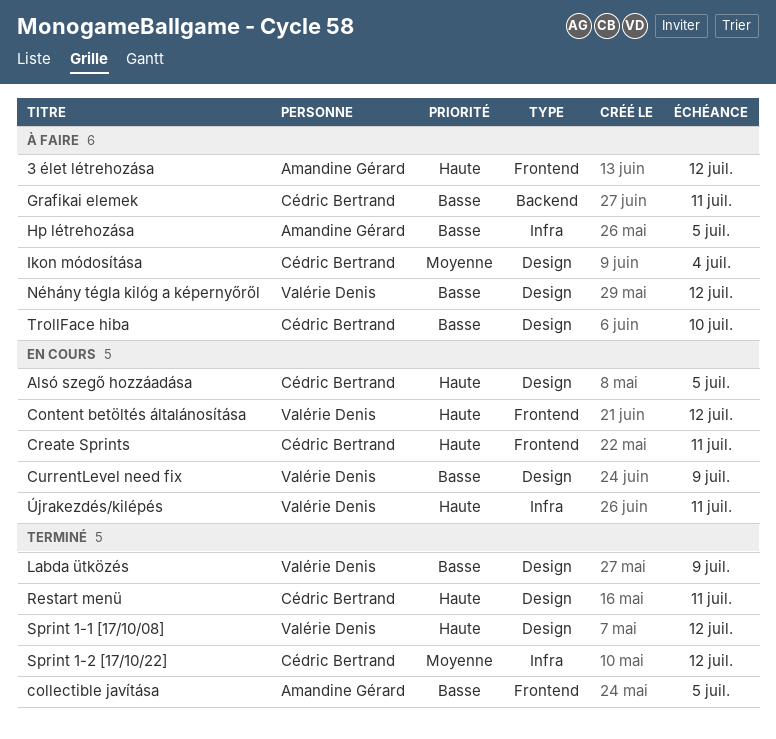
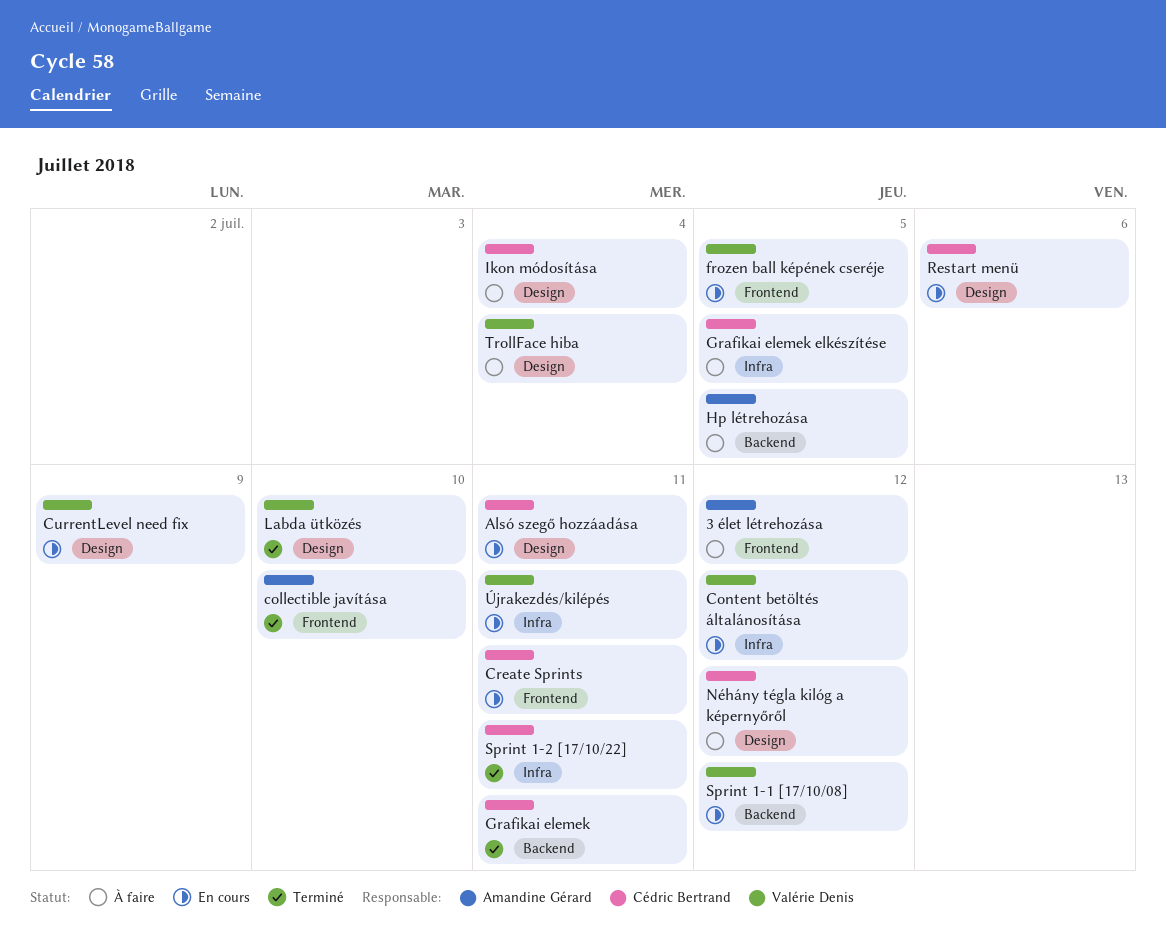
Alsó szegő hozzáadása, due: Jul 5 -> Jul 11
collectible javítása, due: Jul 5 -> Jul 10
Content betöltés általánosítása, label: Frontend -> Infra
frozen ball képének cseréje: none -> present
Grafikai elemek, status: À faire -> Terminé
Grafikai elemek elkészítése: none -> present
Hp létrehozása, label: Infra -> Backend
Labda ütközés, due: Jul 9 -> Jul 10
Néhány tégla kilóg a képernyőről, owner: Valérie Denis -> Cédric Bertrand
Restart menü, status: Terminé -> En cours
Restart menü, due: Jul 11 -> Jul 6
Sprint 1-1 [17/10/08], status: Terminé -> En cours
Sprint 1-1 [17/10/08], label: Design -> Backend
Sprint 1-2 [17/10/22], due: Jul 12 -> Jul 11
TrollFace hiba, owner: Cédric Bertrand -> Valérie Denis
TrollFace hiba, due: Jul 10 -> Jul 4

